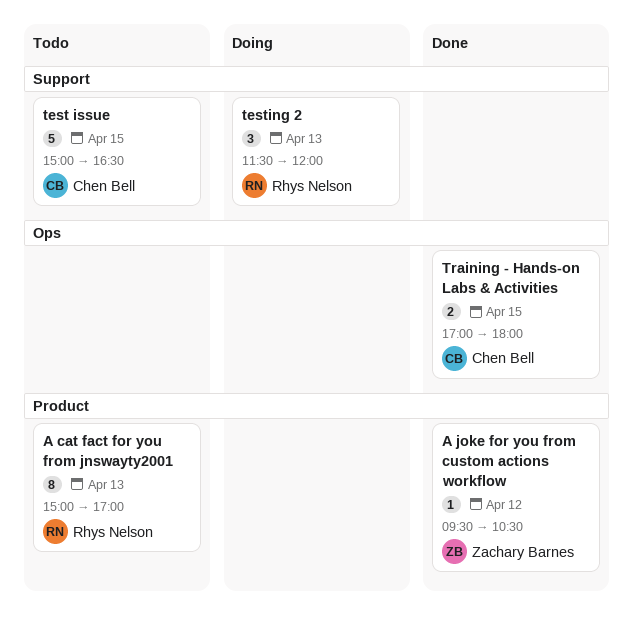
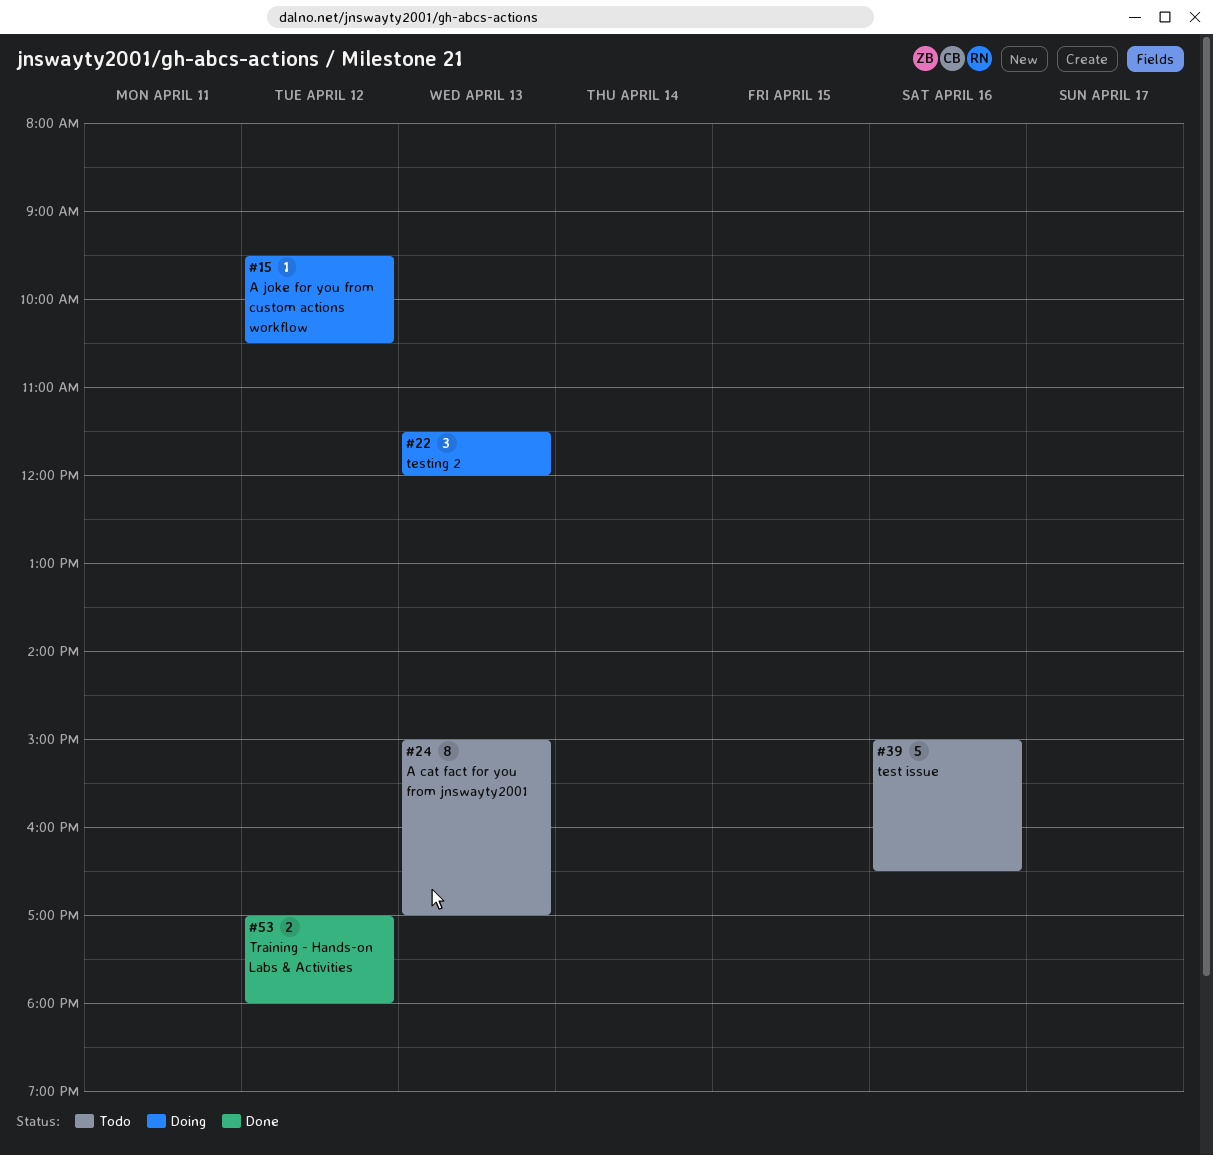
A joke for you from custom actions workflow, status: Done -> Doing
test issue, day: Apr 15 -> Apr 16
Training - Hands-on Labs & Activities, day: Apr 15 -> Apr 12

